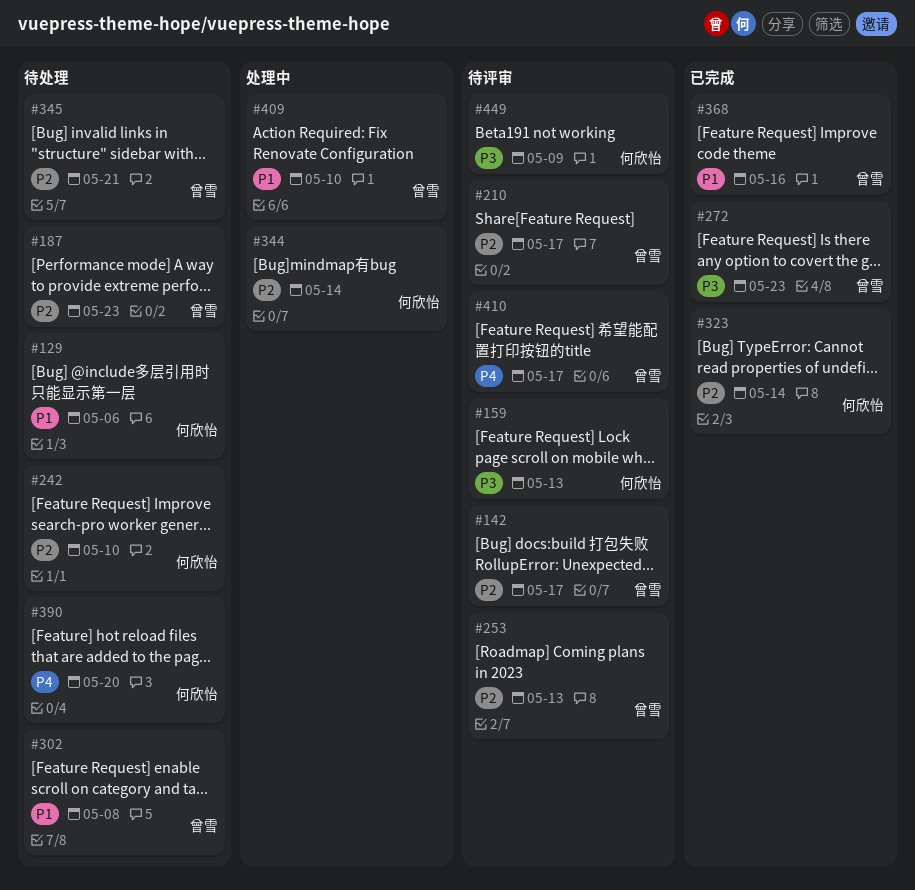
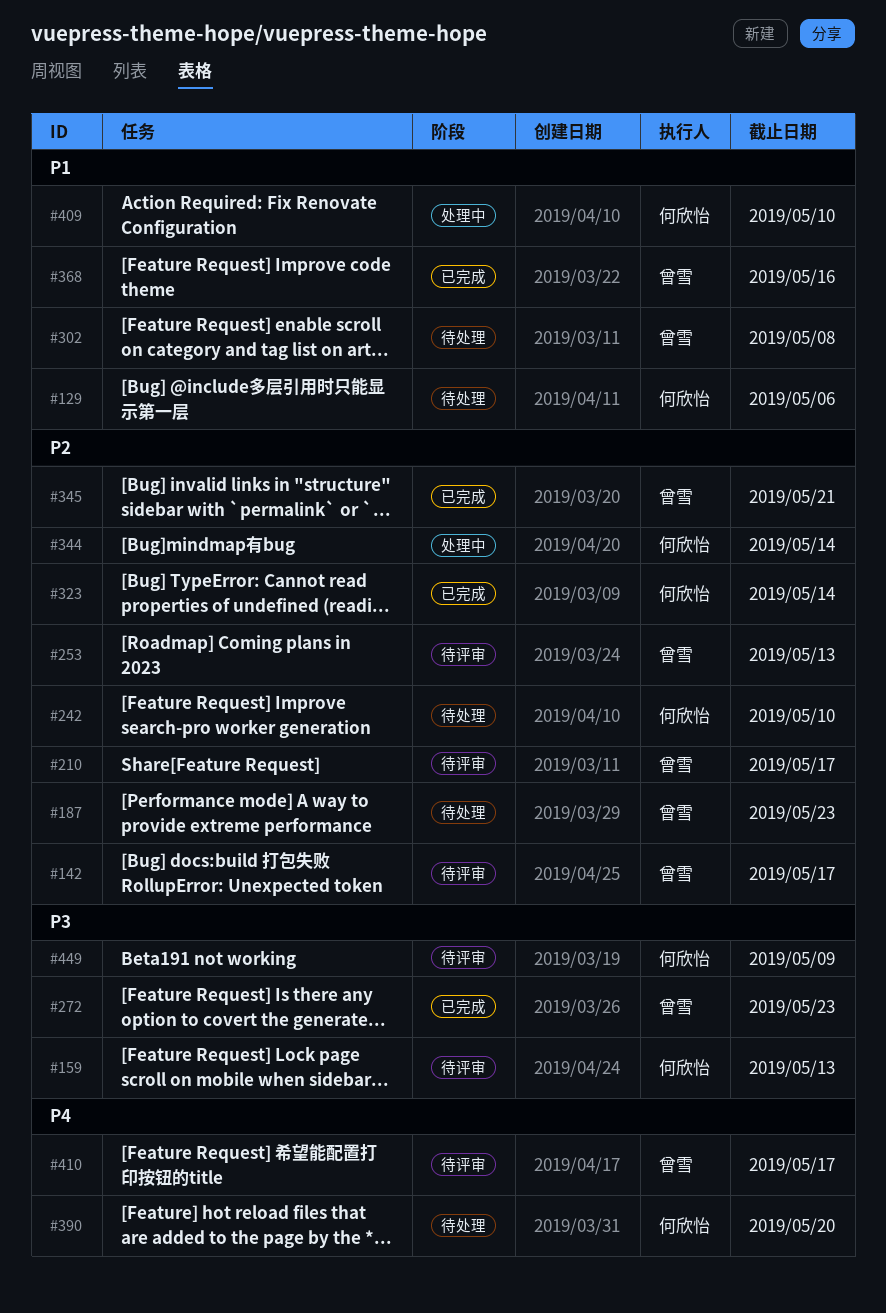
#345, status: 待处理 -> 已完成
#409, owner: 曾雪 -> 何欣怡

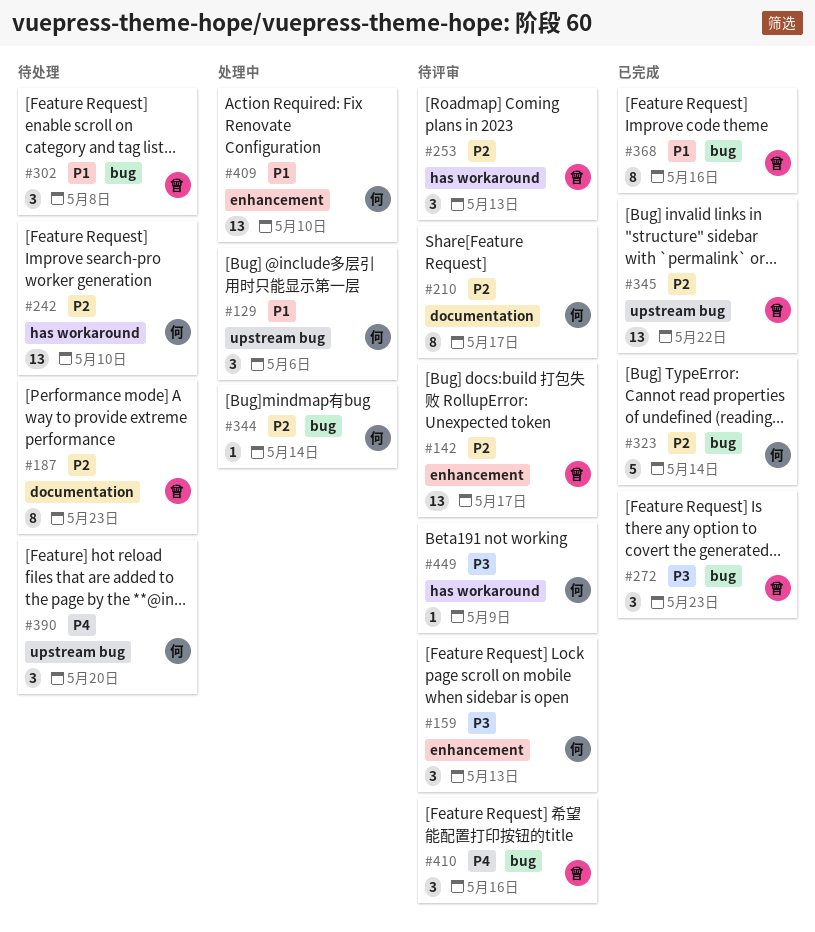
#129, status: 待处理 -> 处理中
#210, owner: 曾雪 -> 何欣怡
#345, due: May 21 -> May 22
#410, due: May 17 -> May 16

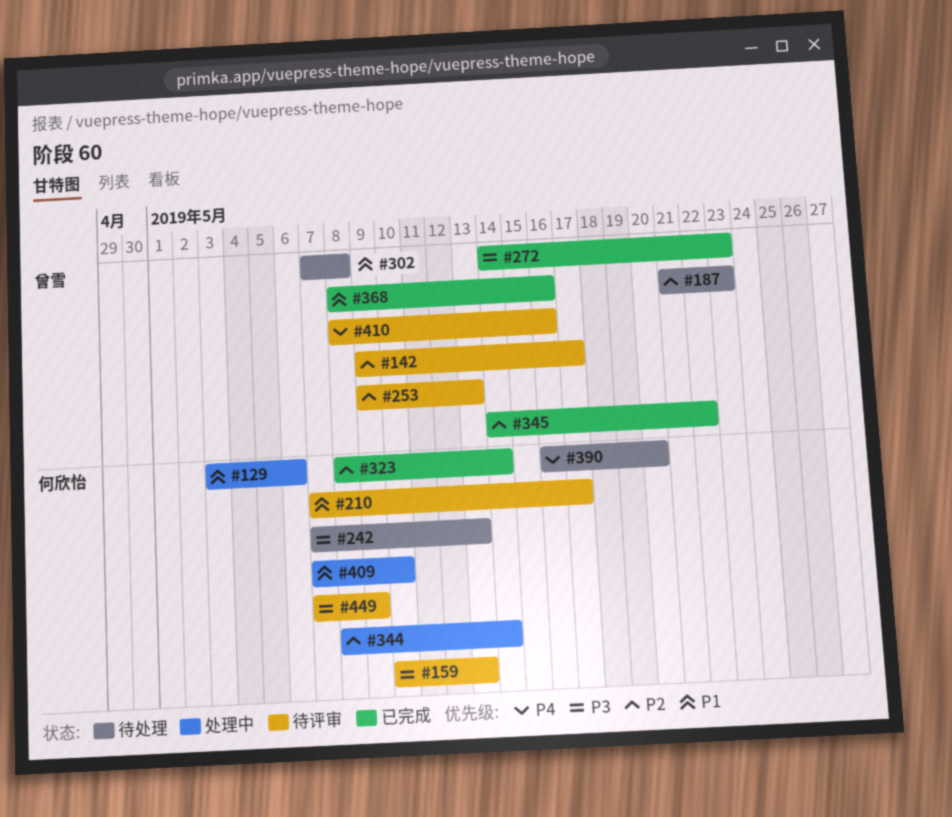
#210, priority: P2 -> P1
#242, priority: P2 -> P3
#242, due: May 10 -> May 13

